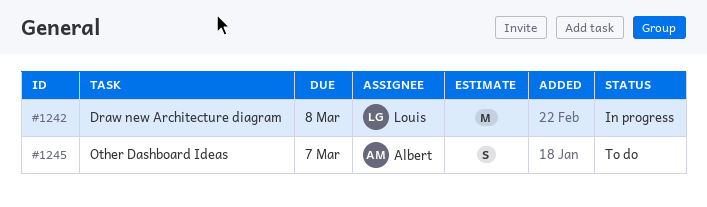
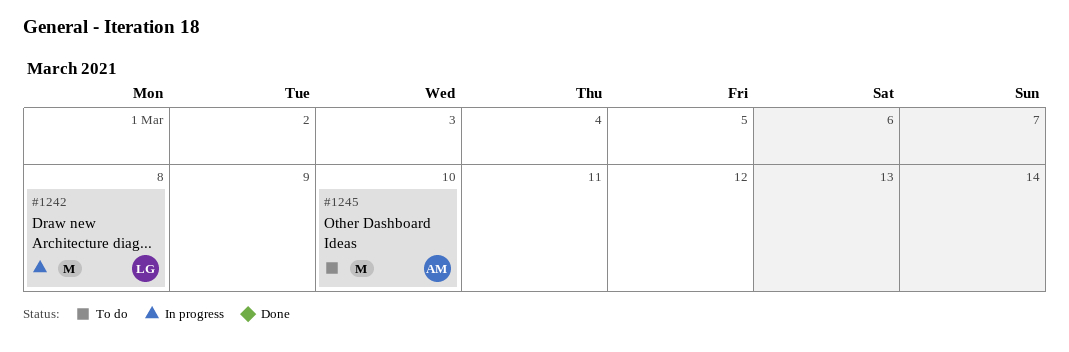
#1245, estimate: S -> M
#1245, due: Mar 7 -> Mar 10

